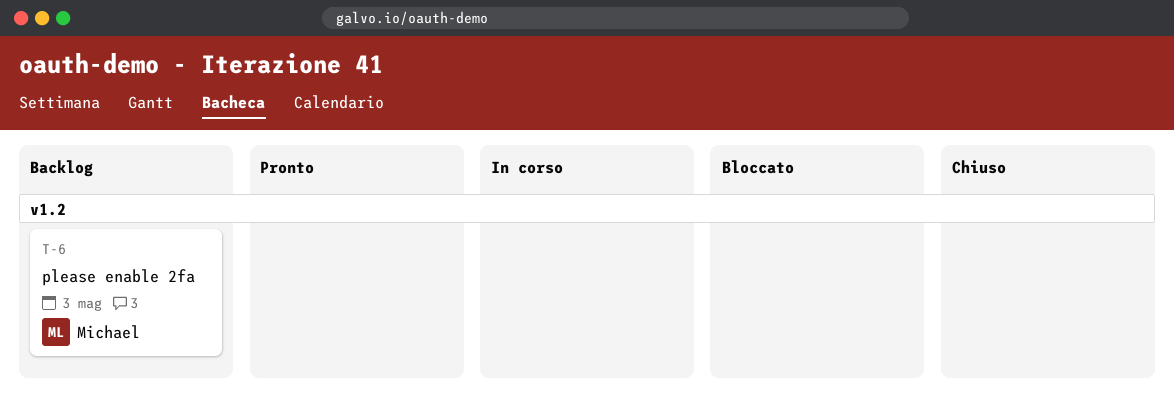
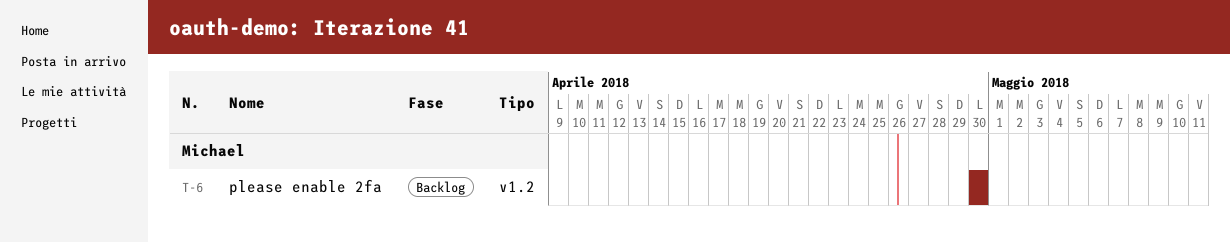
T-6, due: May 3 -> Apr 30

